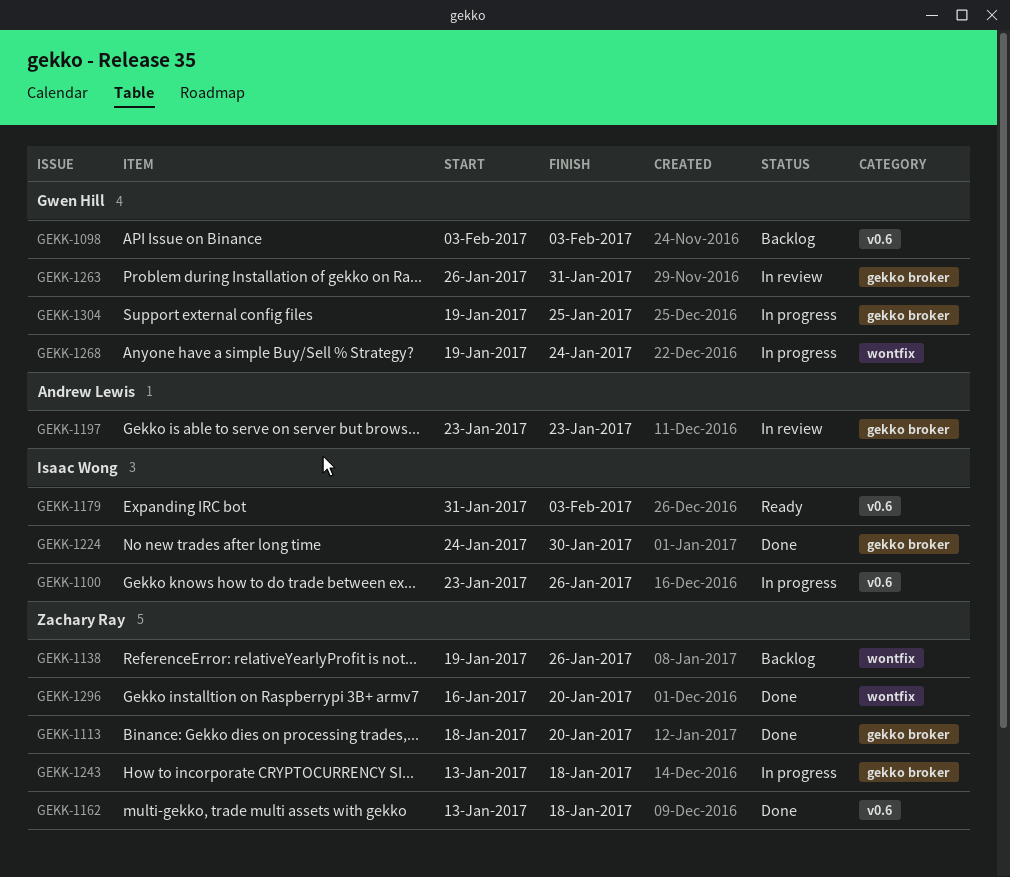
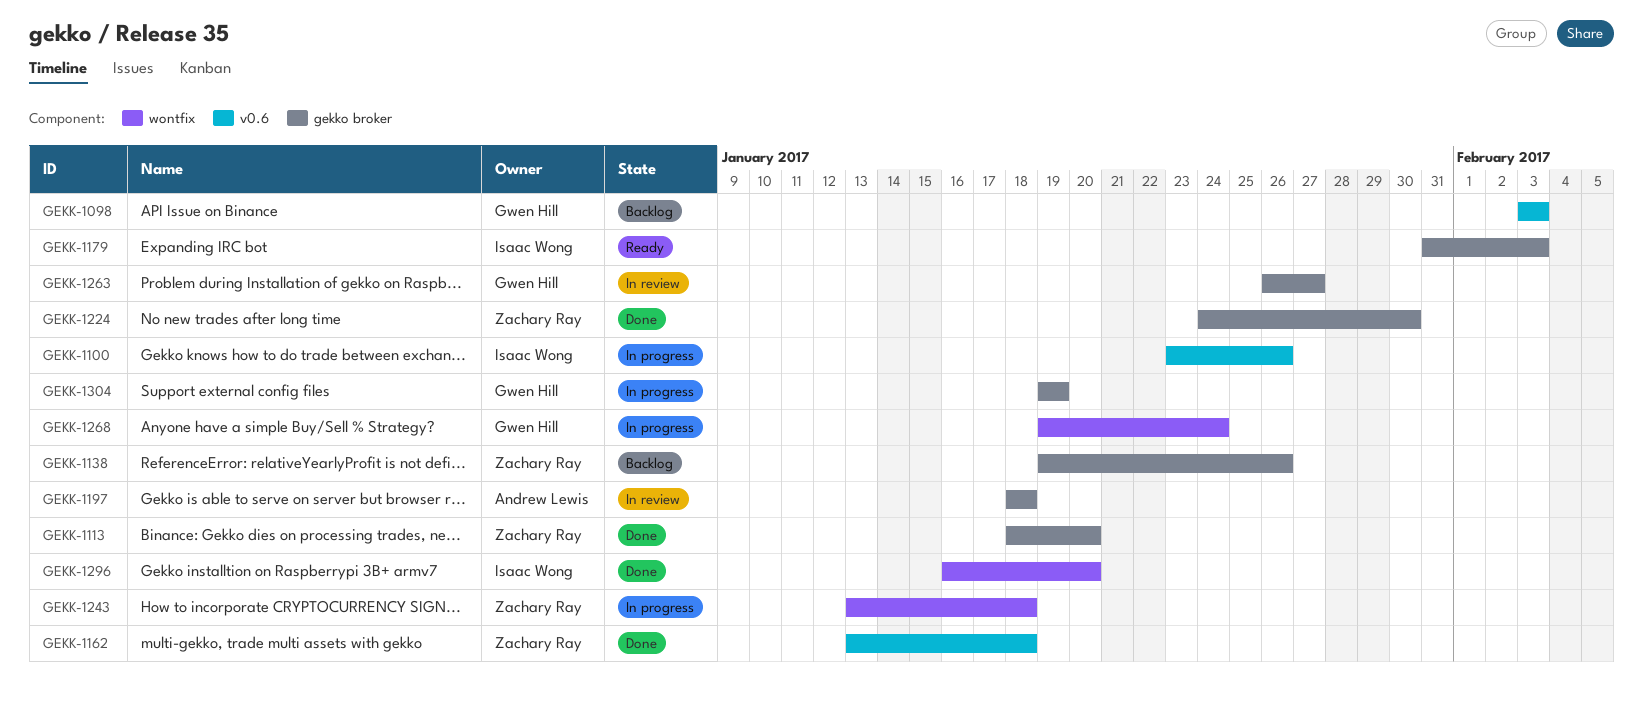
GEKK-1138, label: wontfix -> gekko broker
GEKK-1179, label: v0.6 -> gekko broker
GEKK-1197, start: Jan 23 -> Jan 18
GEKK-1197, due: Jan 23 -> Jan 18
GEKK-1224, owner: Isaac Wong -> Zachary Ray
GEKK-1243, label: gekko broker -> wontfix
GEKK-1263, due: Jan 31 -> Jan 27
GEKK-1296, owner: Zachary Ray -> Isaac Wong
GEKK-1304, due: Jan 25 -> Jan 19

